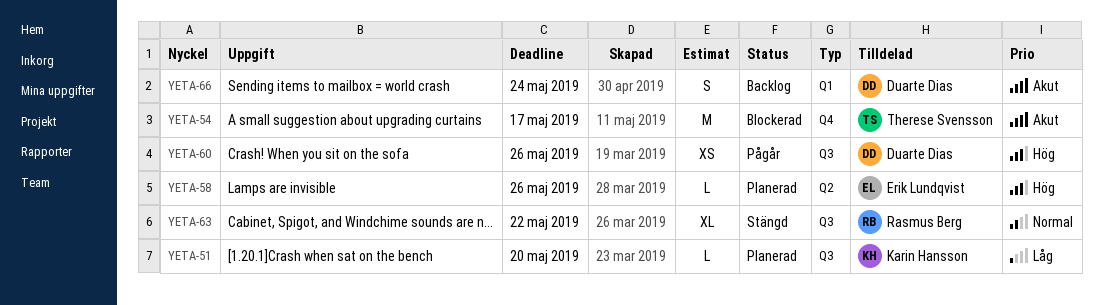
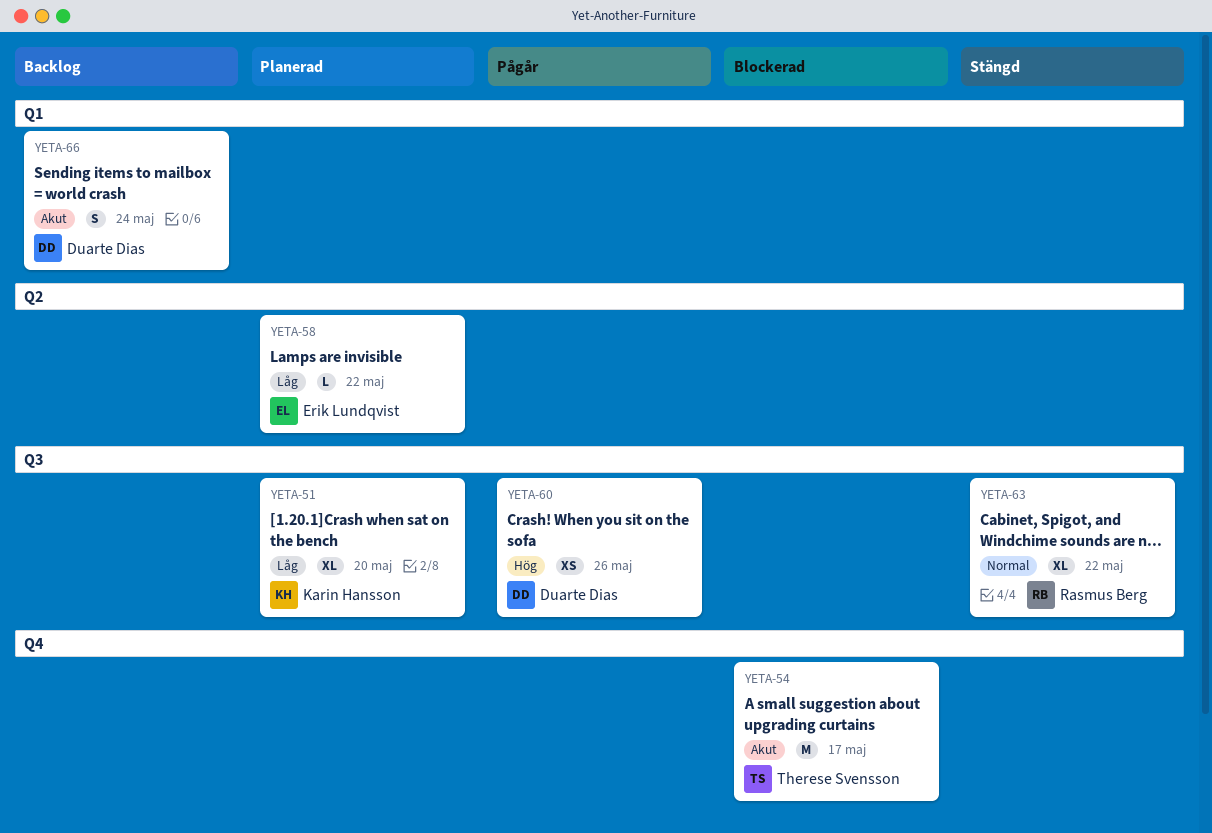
YETA-51, estimate: L -> XL
YETA-58, priority: Hög -> Låg
YETA-58, due: May 26 -> May 22

